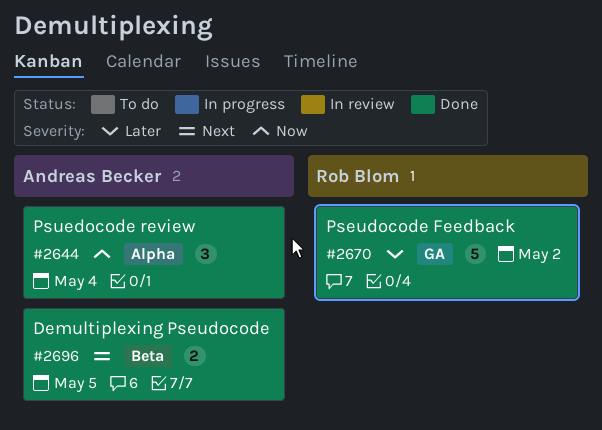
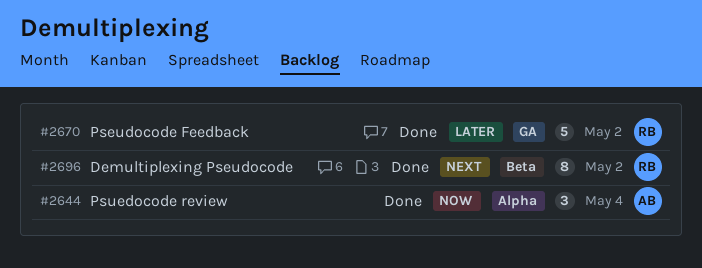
#2696, owner: Andreas Becker -> Rob Blom
#2696, estimate: 2 -> 8
#2696, due: May 5 -> May 2

